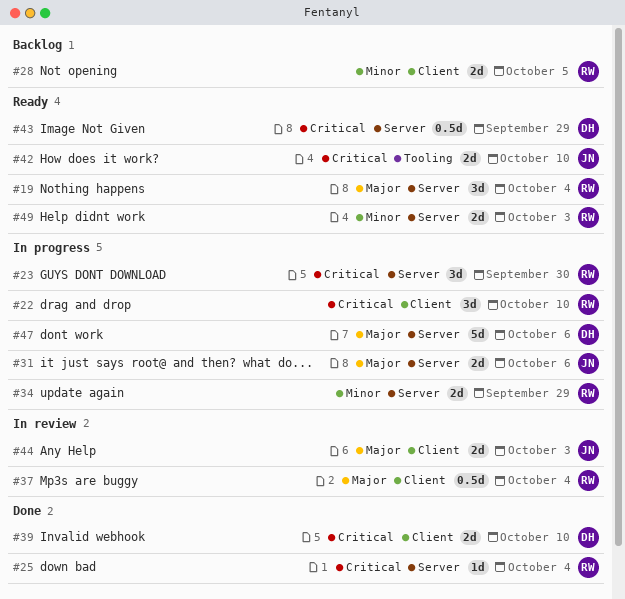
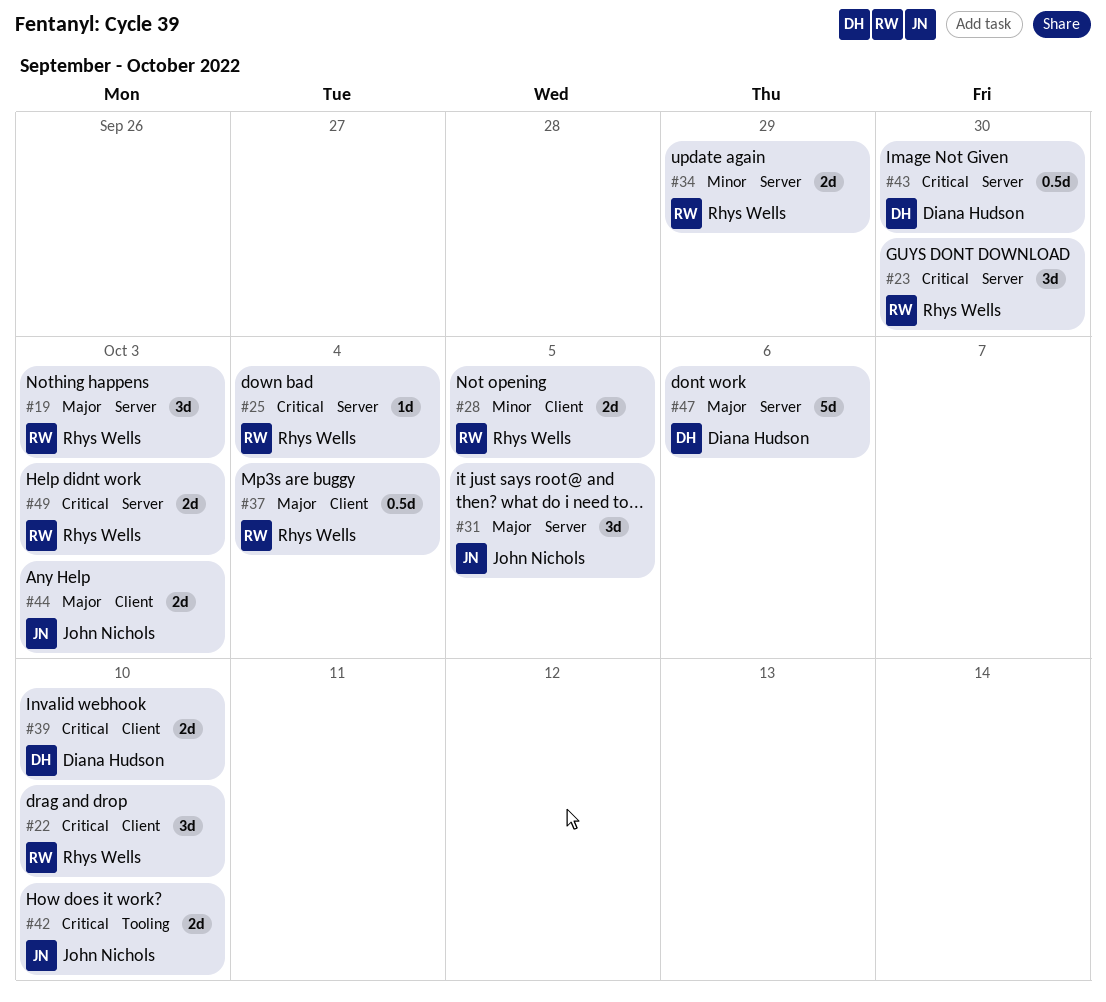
#19, due: Oct 4 -> Oct 3
#31, estimate: 2d -> 3d
#31, due: Oct 6 -> Oct 5
#43, due: Sep 29 -> Sep 30
#49, priority: Minor -> Critical

